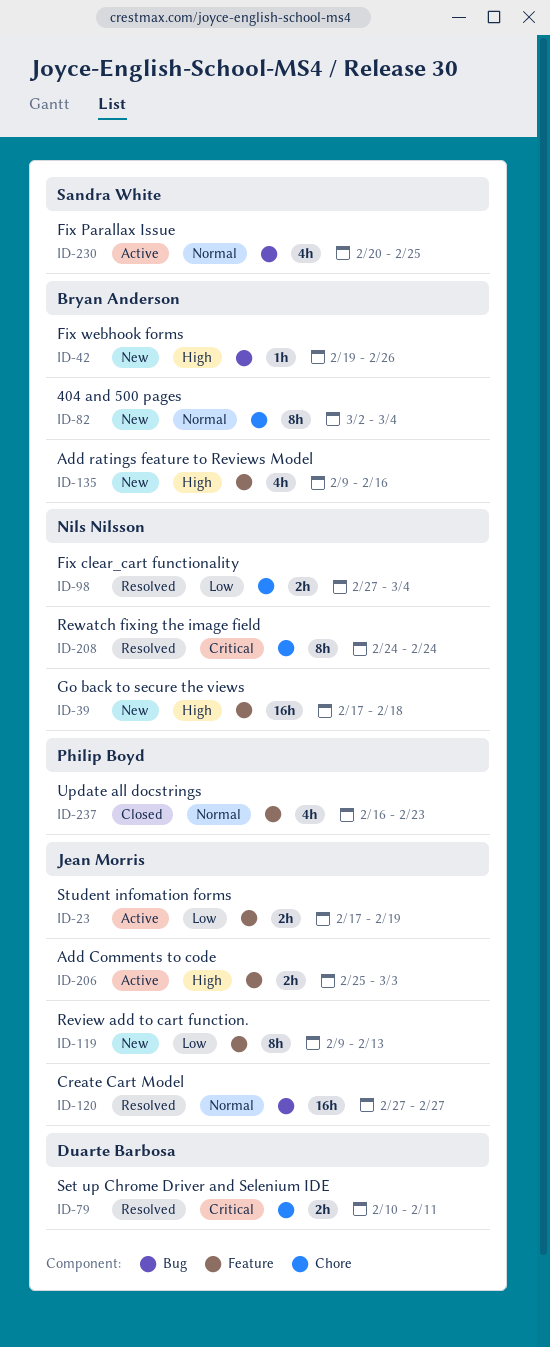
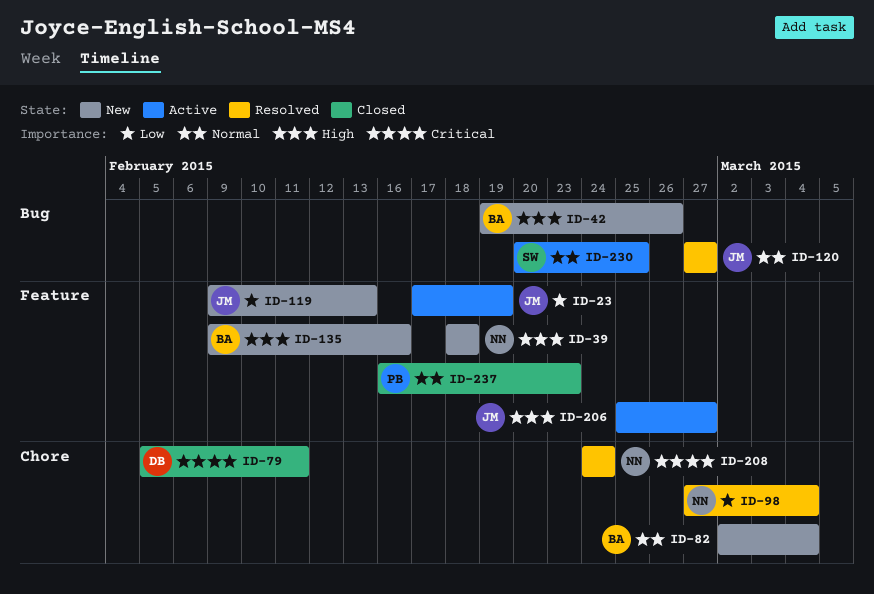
ID-39, start: Feb 17 -> Feb 18
ID-79, status: Resolved -> Closed
ID-79, start: Feb 10 -> Feb 5
ID-206, due: Mar 3 -> Feb 27

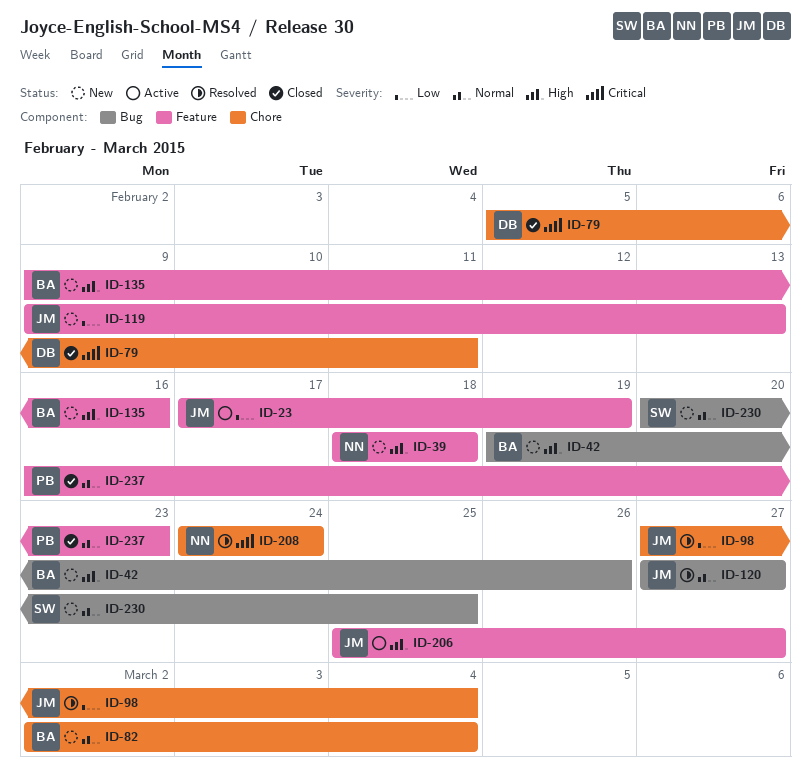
ID-98, owner: NN -> JM
ID-230, status: Active -> New

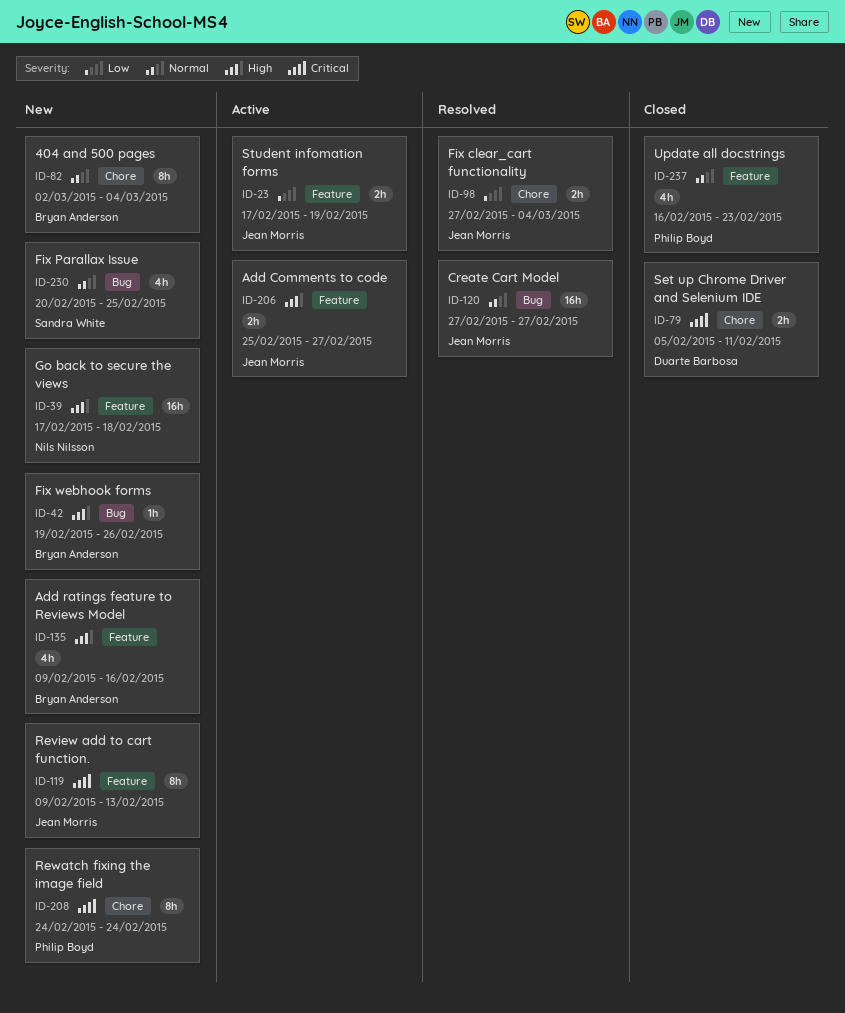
ID-39, start: Feb 18 -> Feb 17
ID-119, priority: Low -> Critical
ID-208, status: Resolved -> New
ID-208, owner: Nils Nilsson -> Philip Boyd

